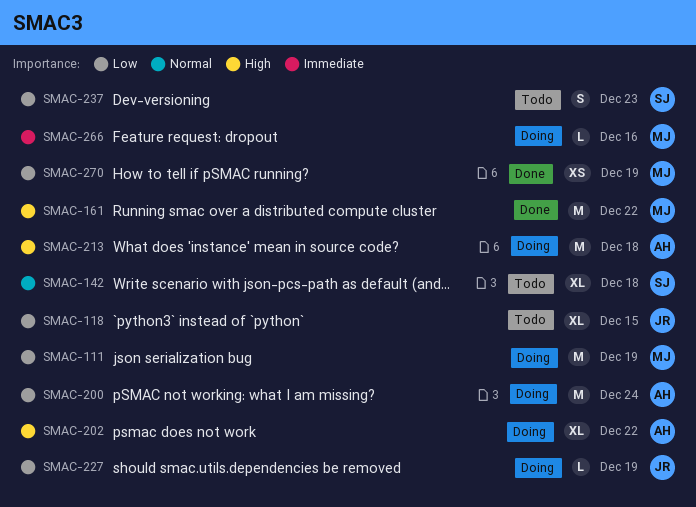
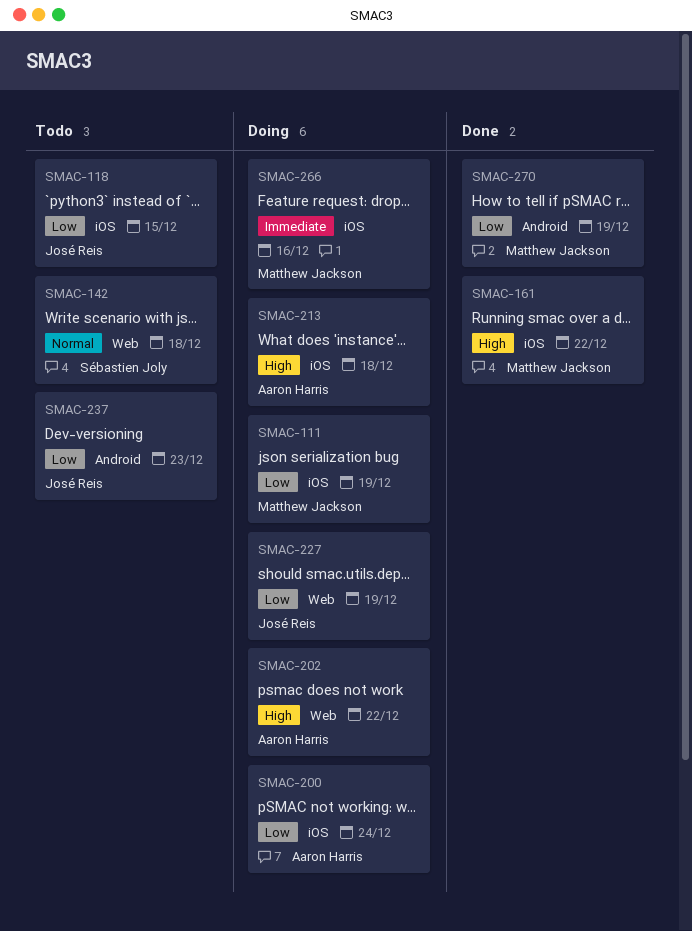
SMAC-237, owner: Sébastien Joly -> José Reis

